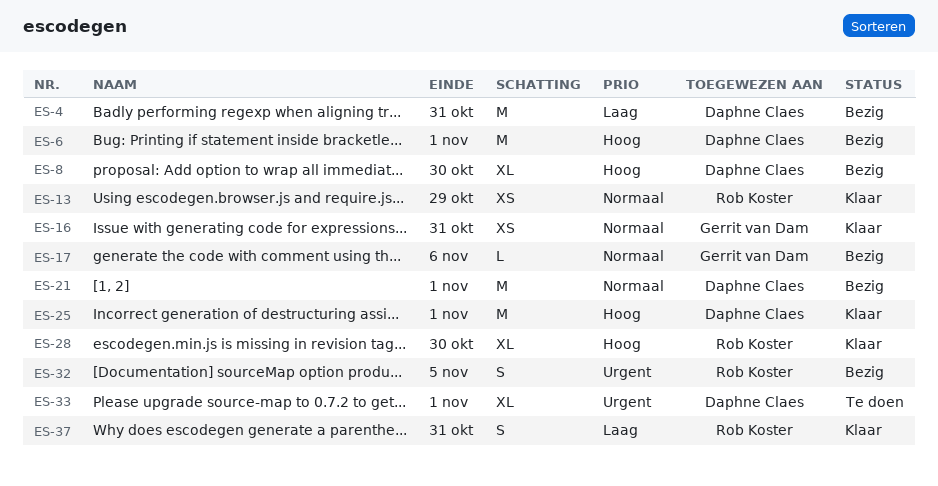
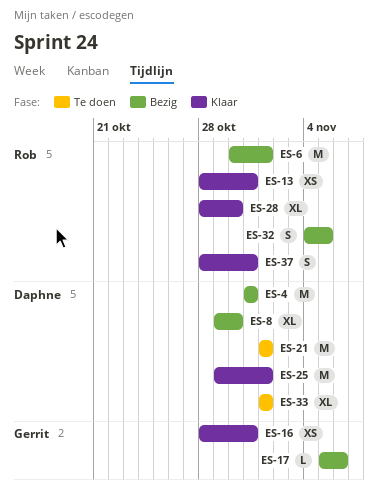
ES-6, owner: Daphne Claes -> Rob Koster
ES-13, due: Oct 29 -> Oct 31
ES-21, status: Bezig -> Te doen

